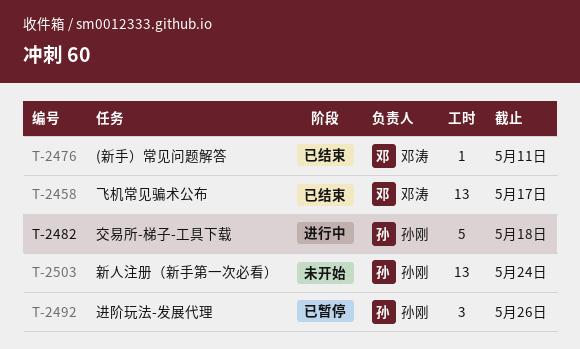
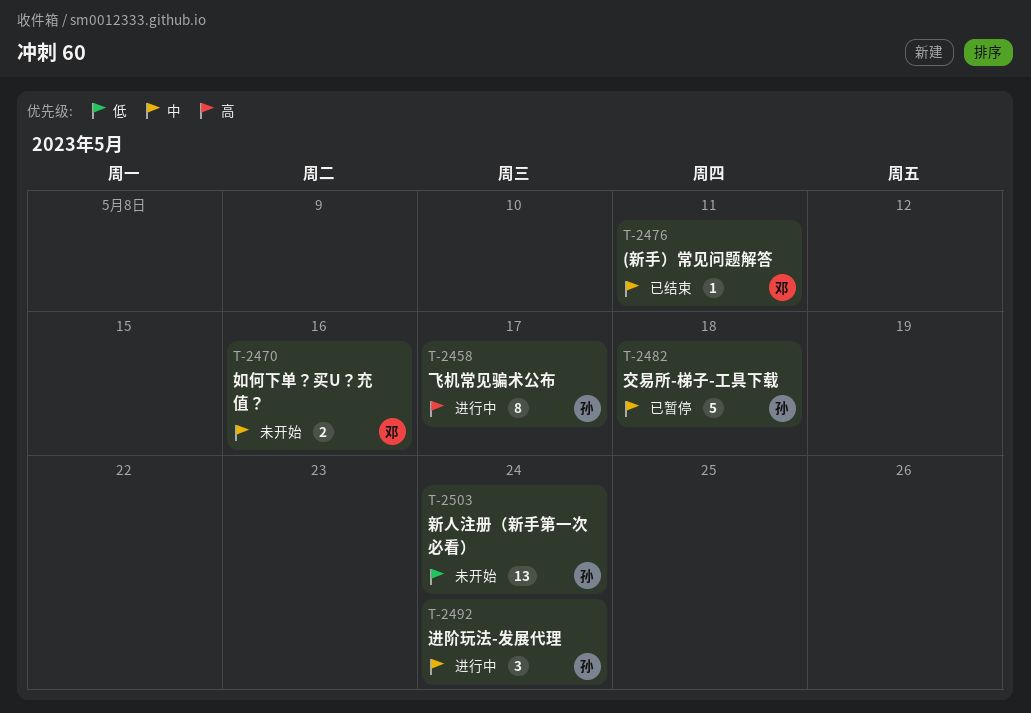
T-2458, status: 已结束 -> 进行中
T-2458, owner: 邓涛 -> 孙刚
T-2458, estimate: 13 -> 8
T-2470: none -> present
T-2482, status: 进行中 -> 已暂停
T-2492, status: 已暂停 -> 进行中
T-2492, due: May 26 -> May 24

